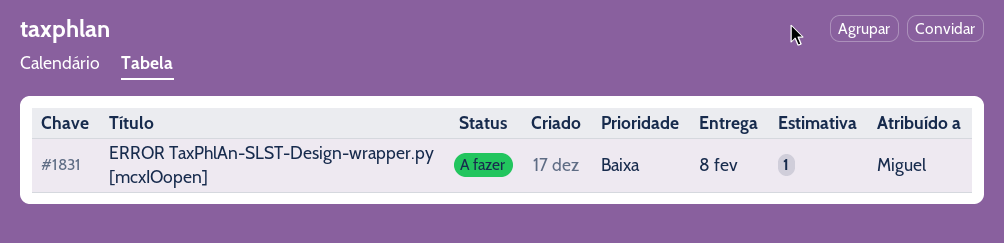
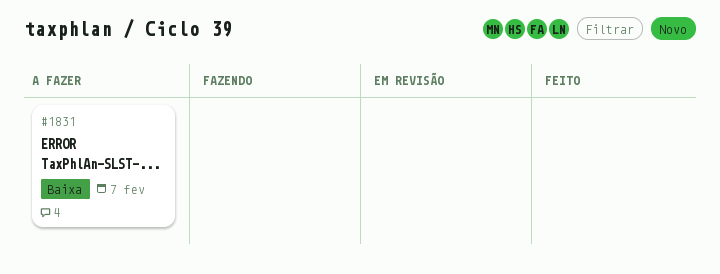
#1831, due: Feb 8 -> Feb 7

